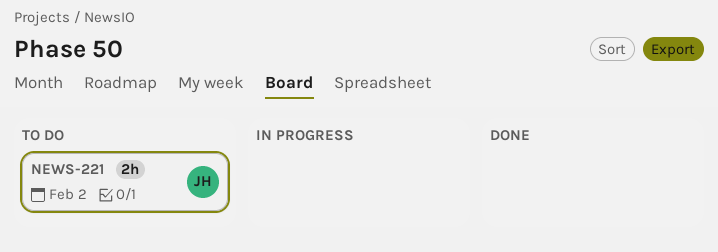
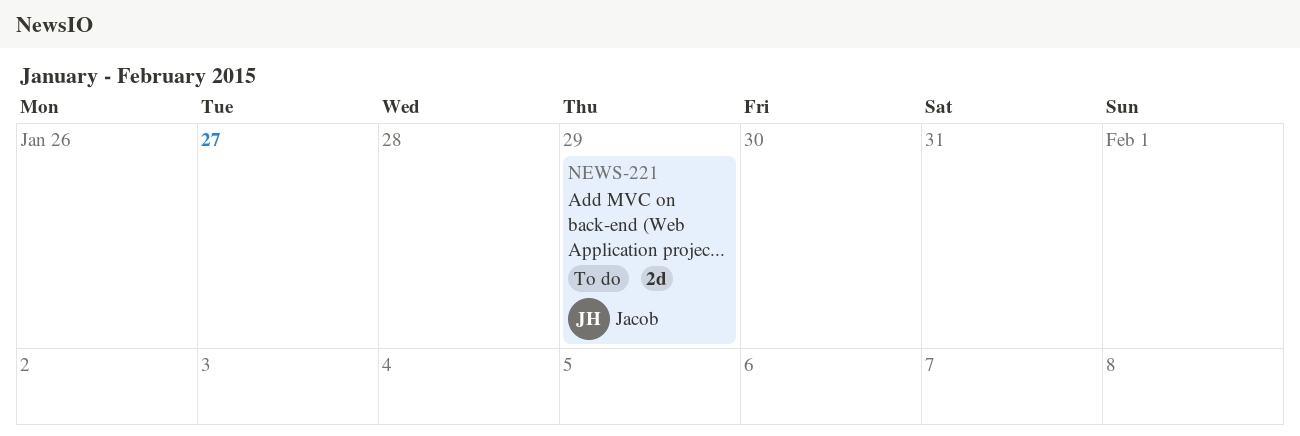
NEWS-221, estimate: 2h -> 2d
NEWS-221, due: Feb 2 -> Jan 29

